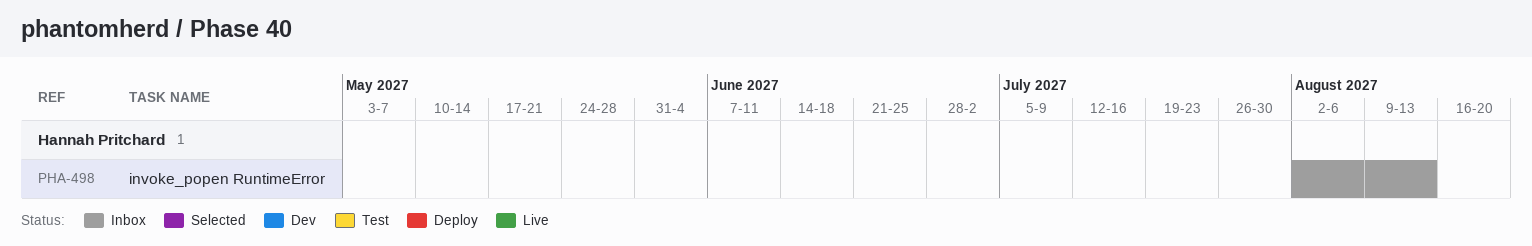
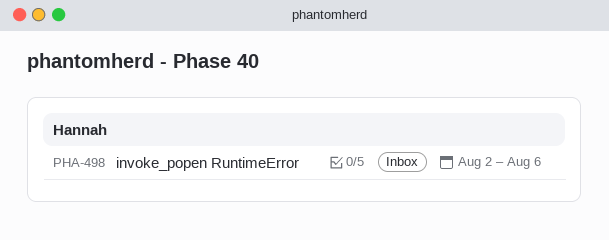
PHA-498, due: Aug 13 -> Aug 6

